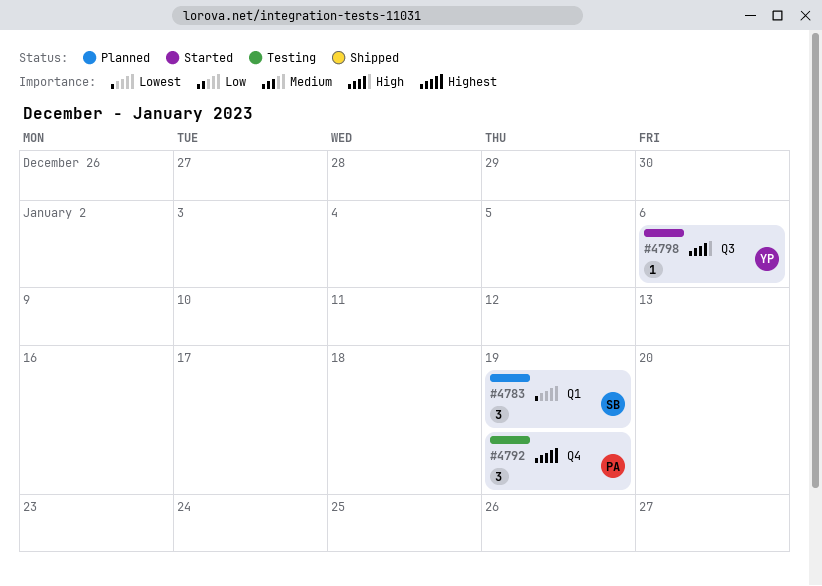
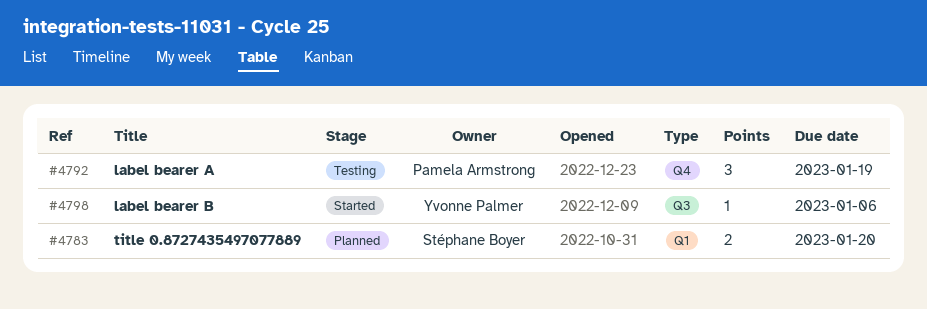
#4783, estimate: 3 -> 2
#4783, due: Jan 19 -> Jan 20

